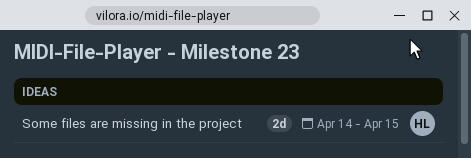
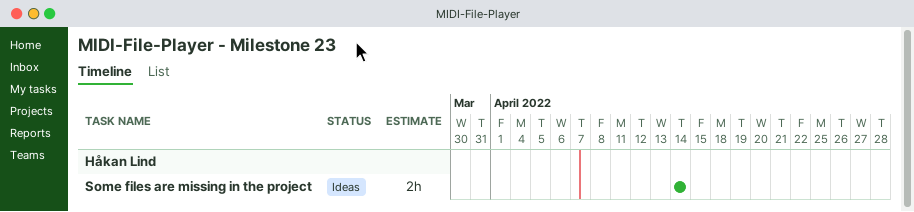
Some files are missing in the project, estimate: 2d -> 2h
Some files are missing in the project, due: Apr 15 -> Apr 14

